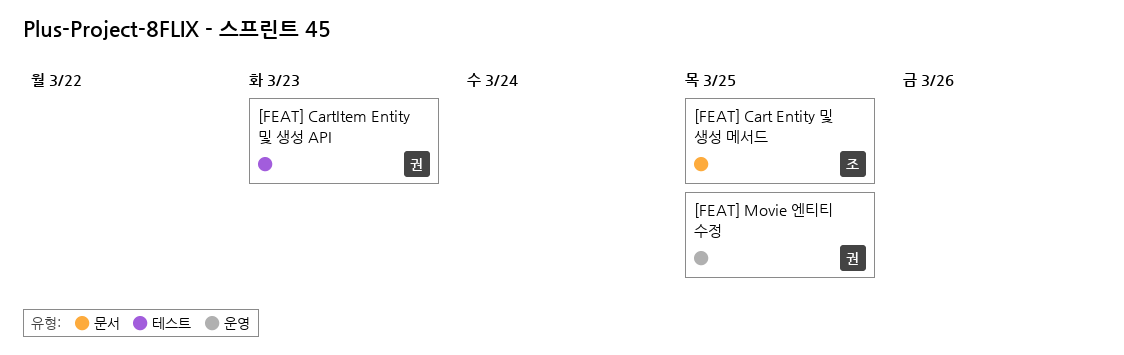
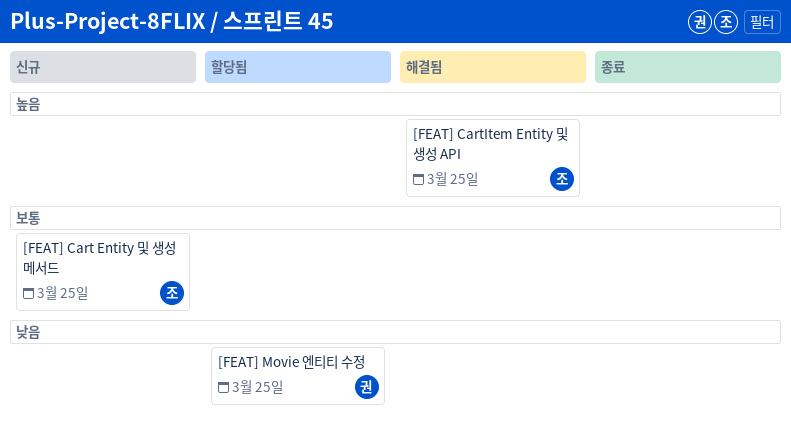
[FEAT] CartItem Entity 및 생성 API, owner: 권 -> 조
[FEAT] CartItem Entity 및 생성 API, due: Mar 23 -> Mar 25

